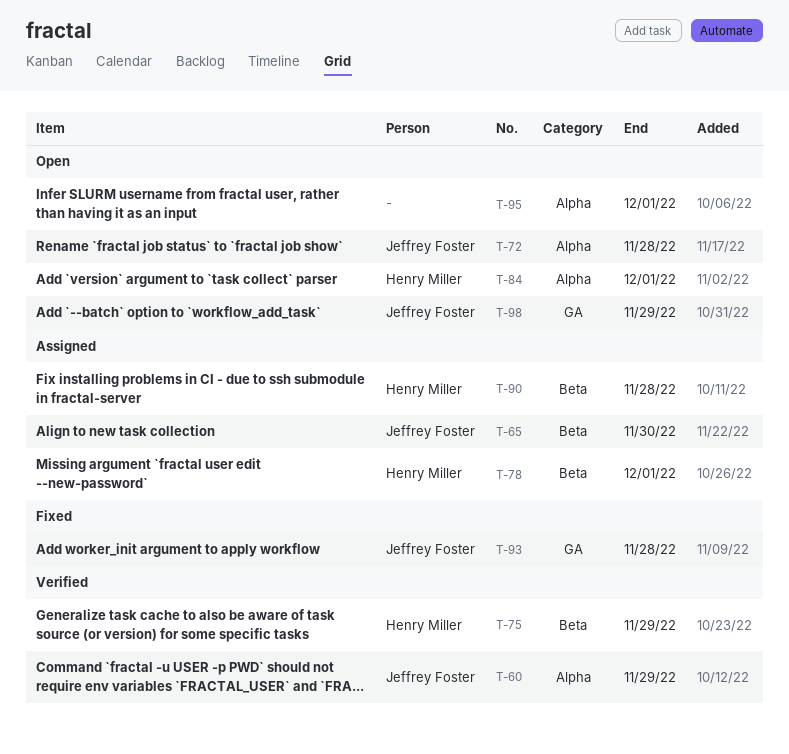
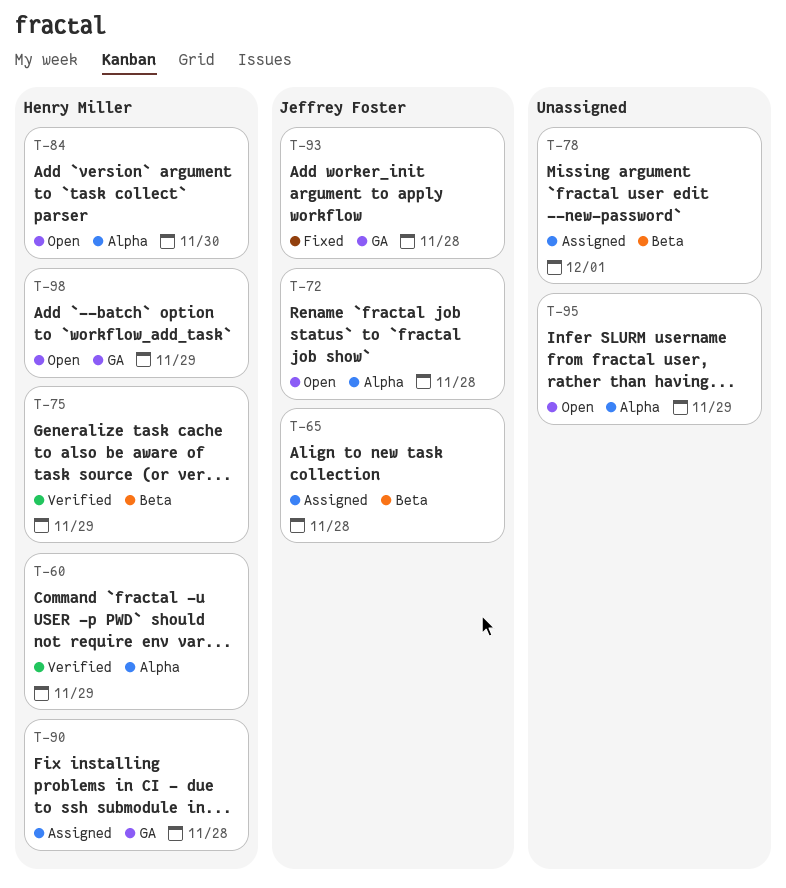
T-60, owner: Jeffrey Foster -> Henry Miller
T-65, due: Nov 30 -> Nov 28
T-78, owner: Henry Miller -> none
T-84, due: Dec 1 -> Nov 30
T-90, label: Beta -> GA
T-95, due: Dec 1 -> Nov 29
T-98, owner: Jeffrey Foster -> Henry Miller

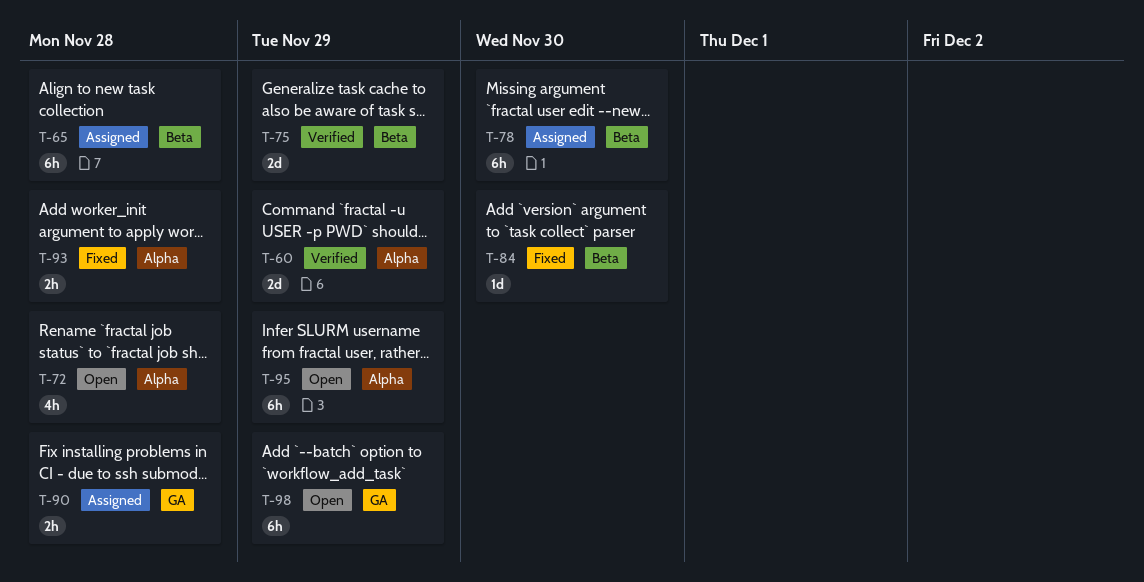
T-78, due: Dec 1 -> Nov 30
T-84, status: Open -> Fixed
T-84, label: Alpha -> Beta
T-93, label: GA -> Alpha

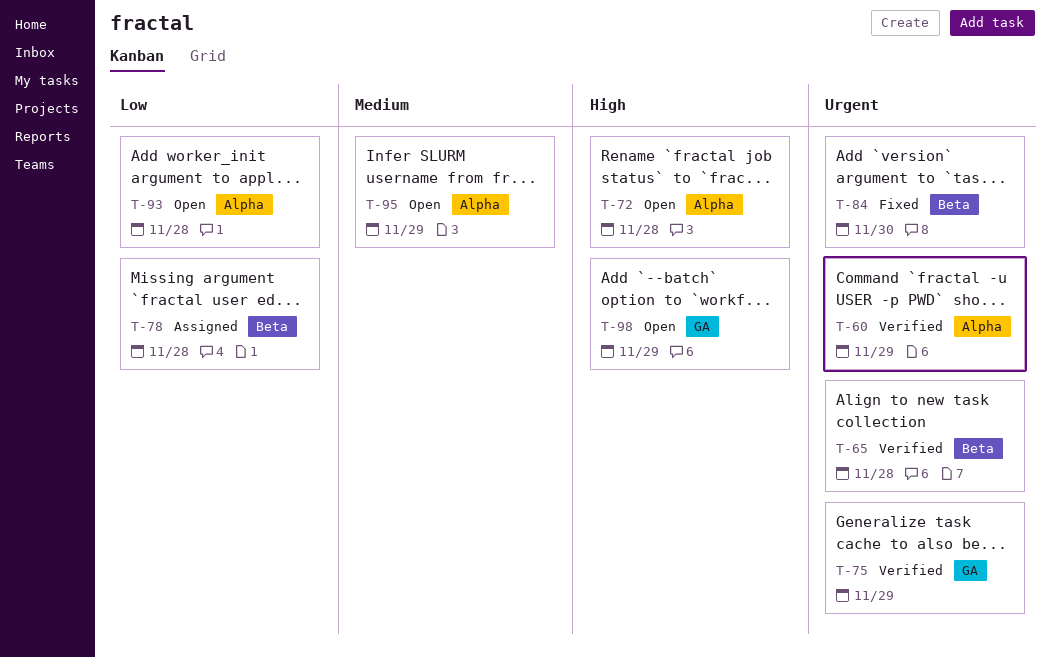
T-65, status: Assigned -> Verified
T-75, label: Beta -> GA
T-78, due: Nov 30 -> Nov 28
T-90: present -> none
T-93, status: Fixed -> Open

